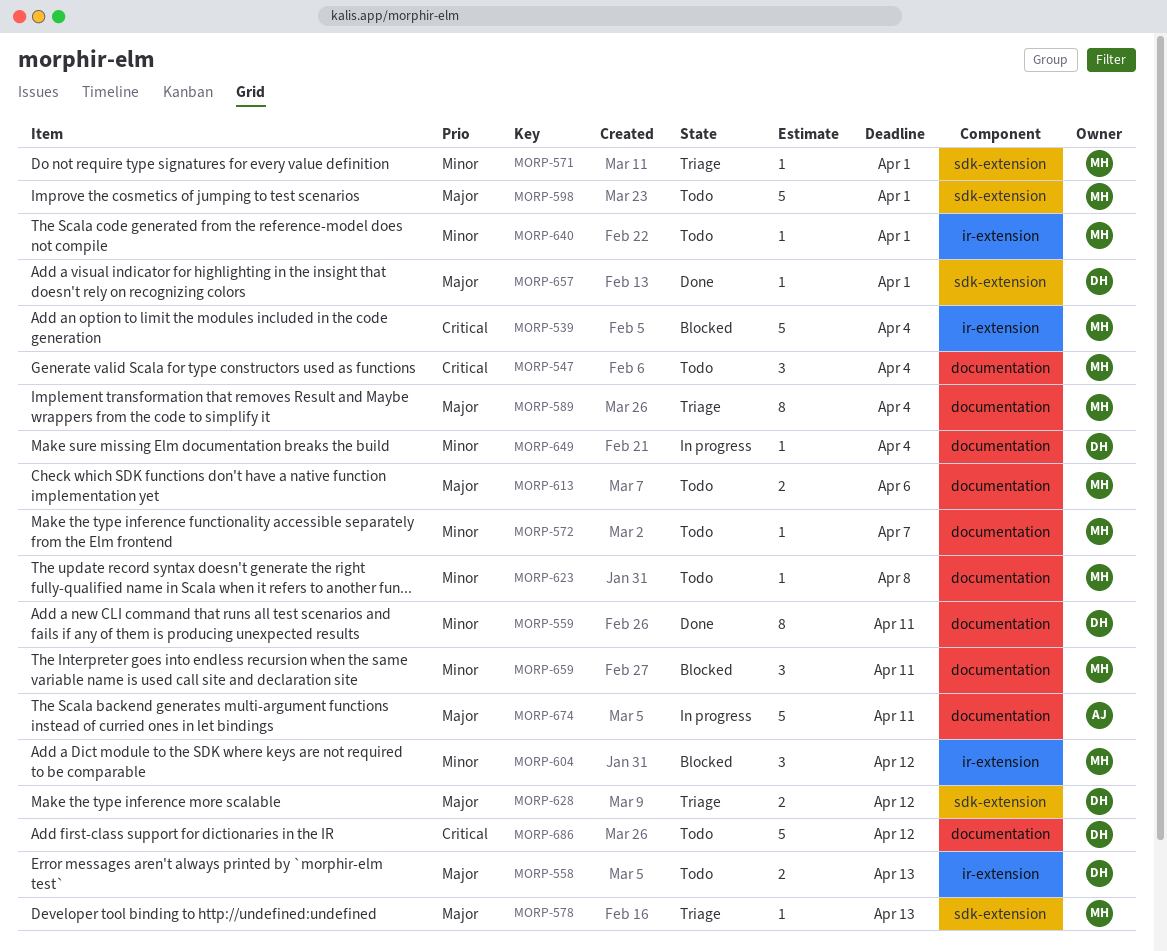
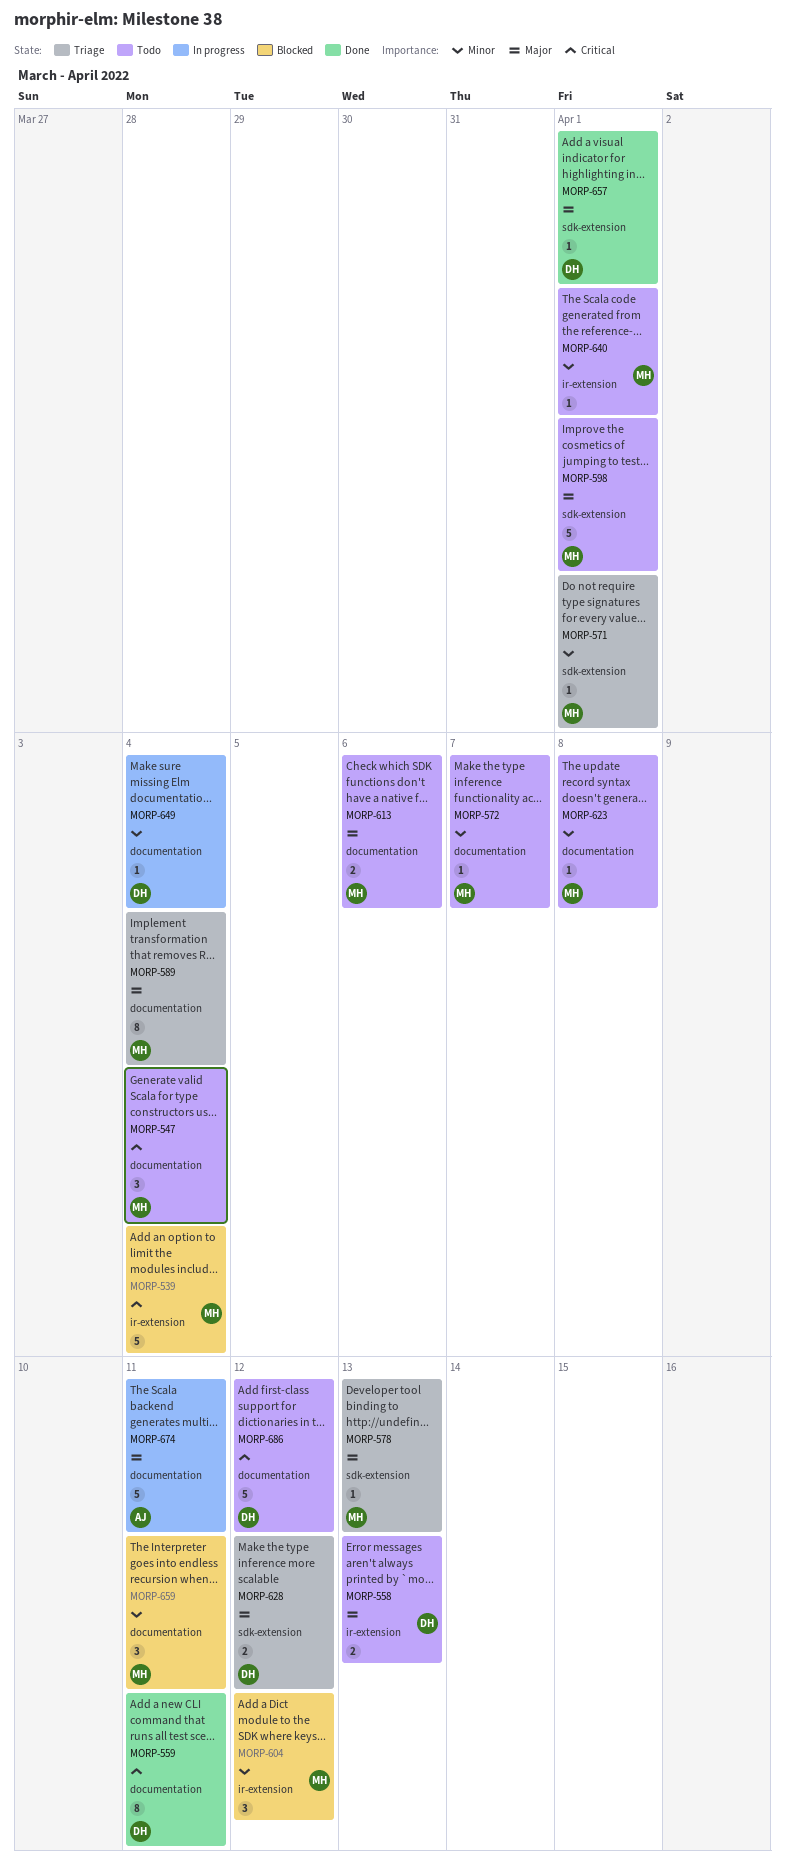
MORP-559, priority: Minor -> Critical

